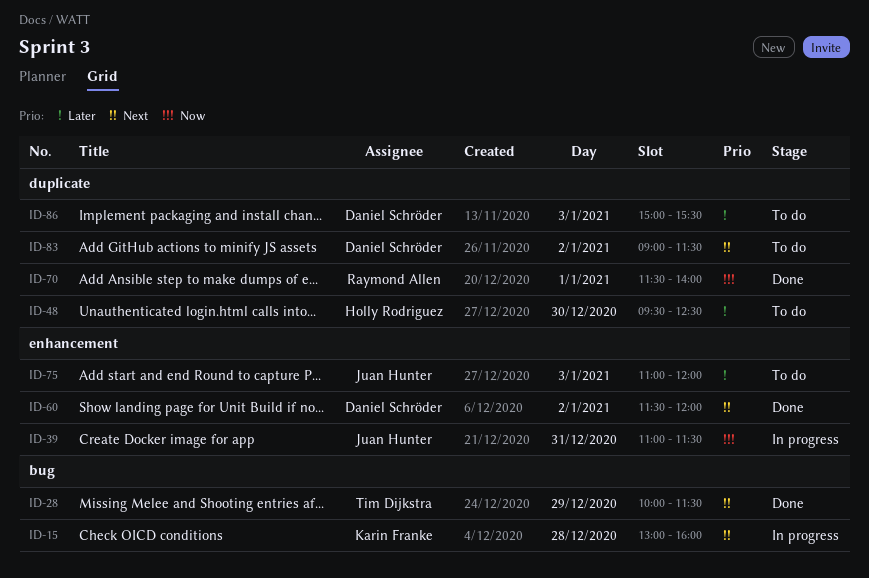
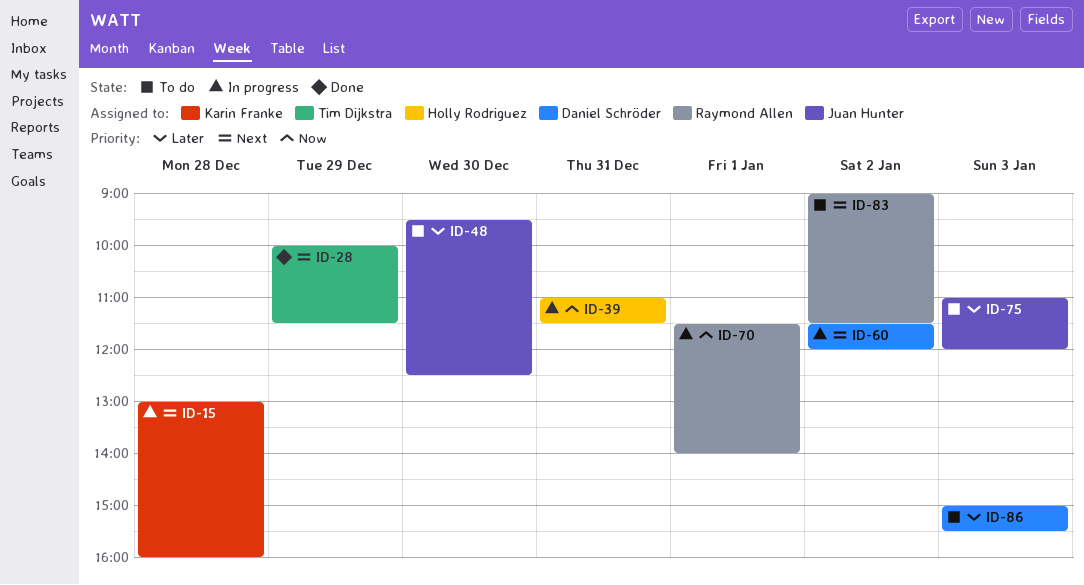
ID-39, owner: Juan Hunter -> Holly Rodriguez
ID-48, owner: Holly Rodriguez -> Juan Hunter
ID-60, status: Done -> In progress
ID-70, status: Done -> In progress
ID-83, owner: Daniel Schröder -> Raymond Allen

